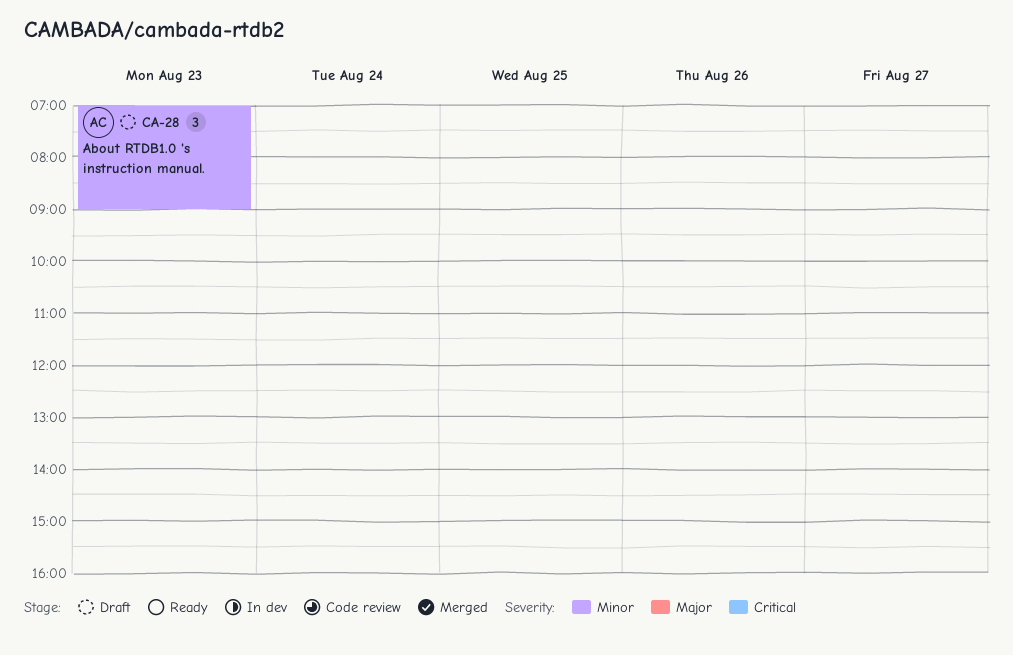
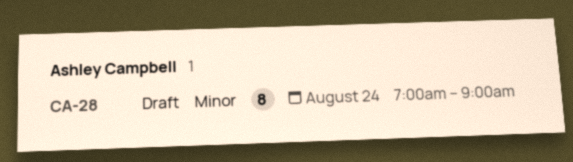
CA-28, estimate: 3 -> 8
CA-28, day: Aug 23 -> Aug 24

